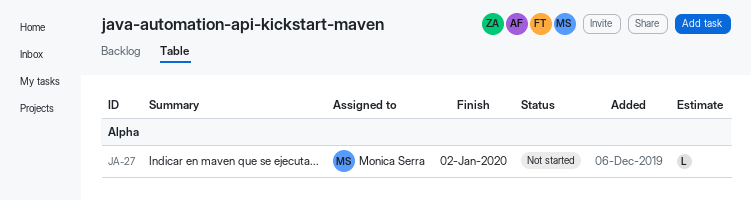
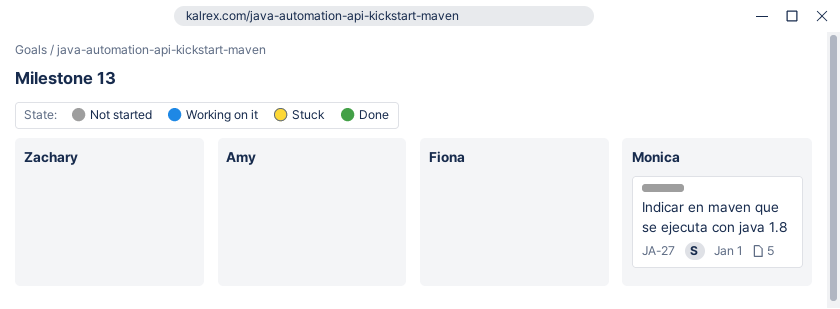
JA-27, estimate: L -> S
JA-27, due: Jan 2 -> Jan 1

